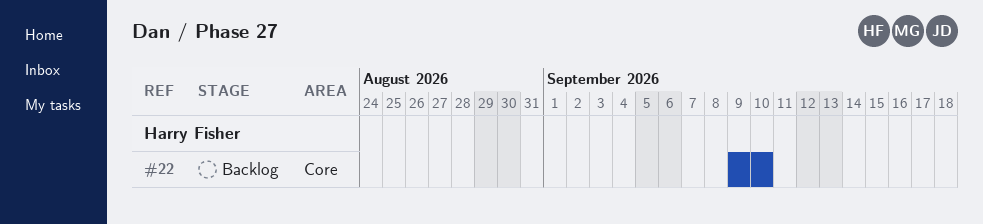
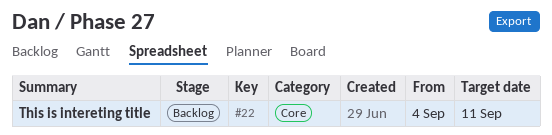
#22, start: Sep 9 -> Sep 4
#22, due: Sep 10 -> Sep 11

